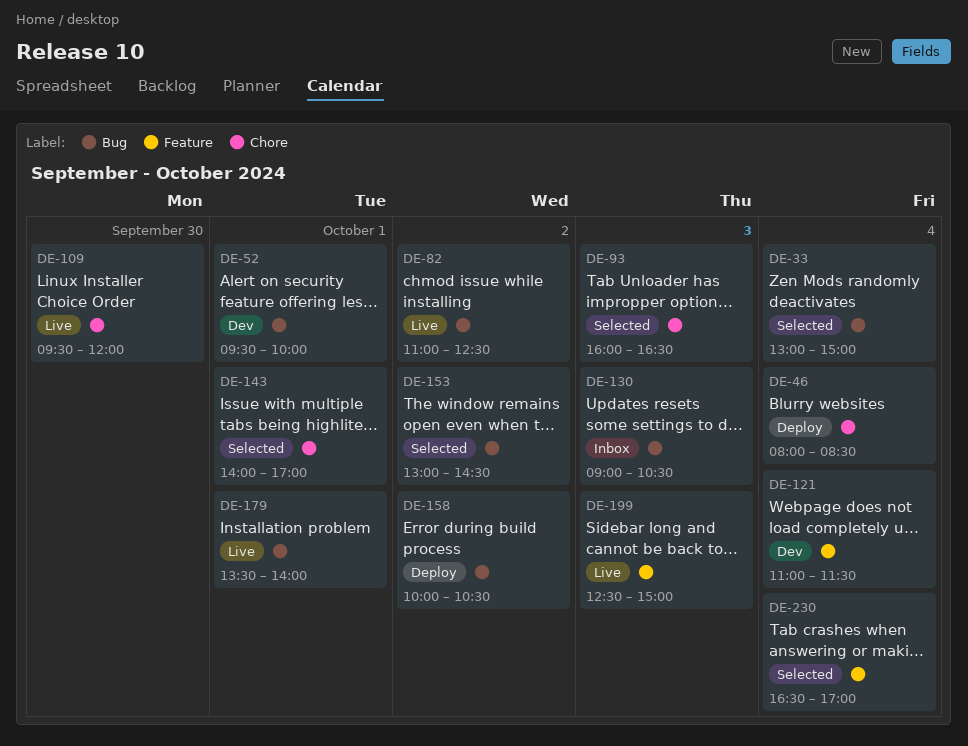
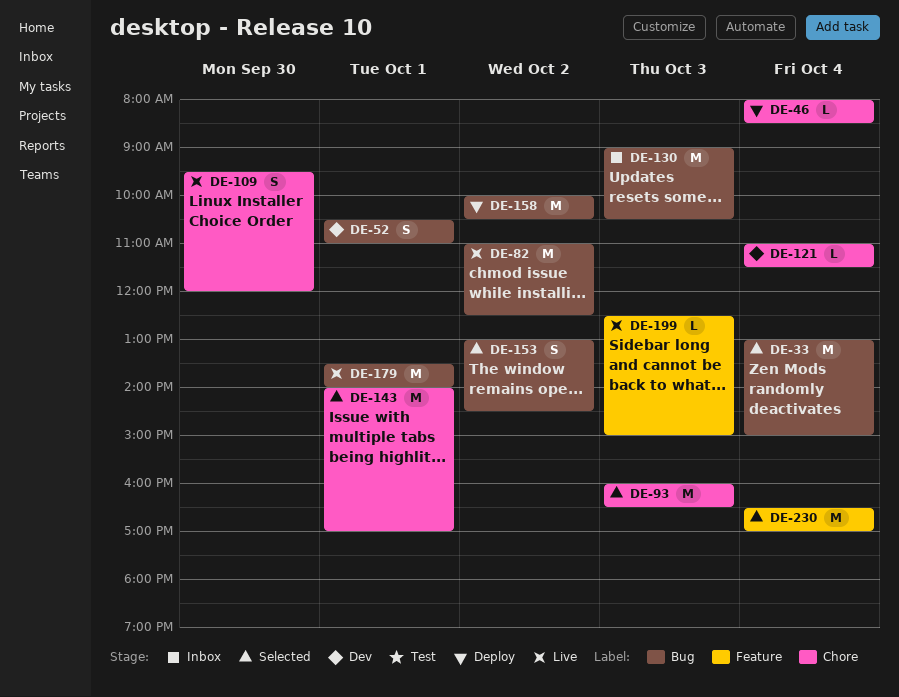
DE-52, begins: 09:30 -> 10:30
DE-52, ends: 10:00 -> 11:00
DE-121, label: Feature -> Chore

